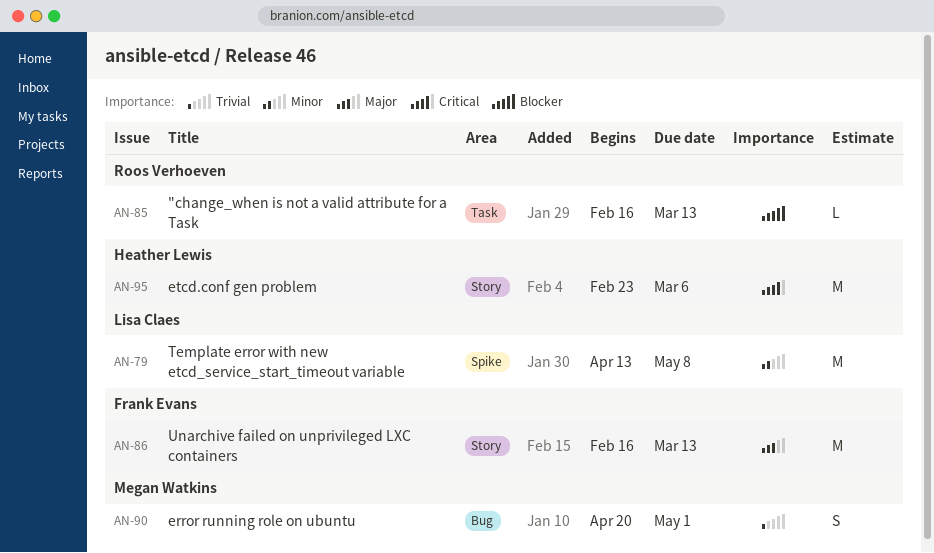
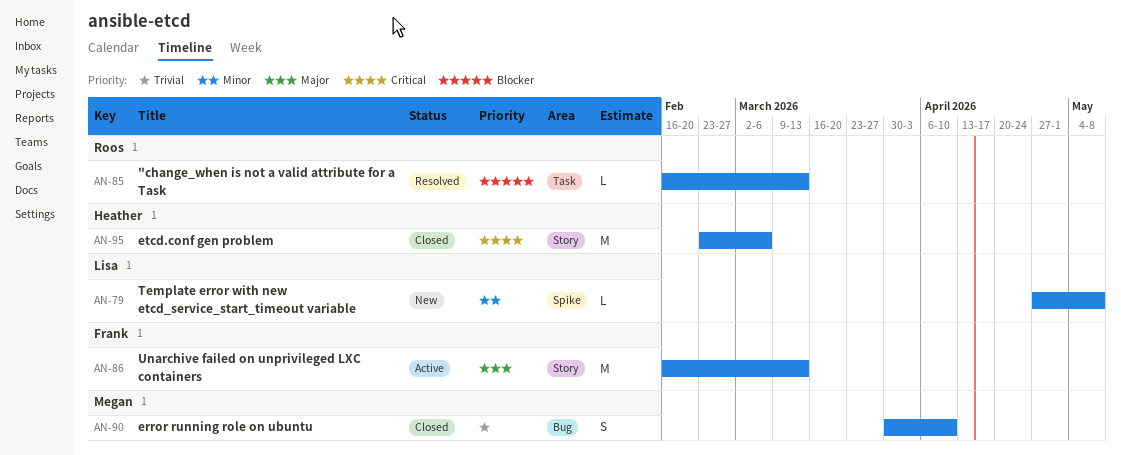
AN-79, estimate: M -> L
AN-79, start: Apr 13 -> Apr 27
AN-90, start: Apr 20 -> Mar 30
AN-90, due: May 1 -> Apr 10

